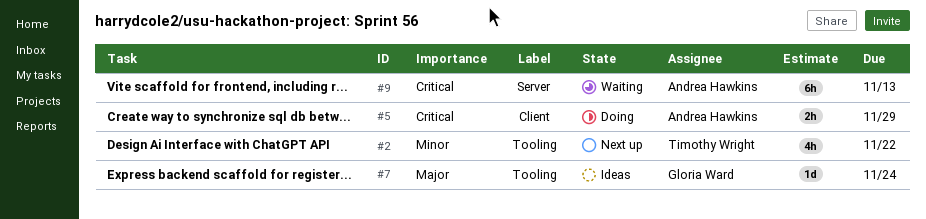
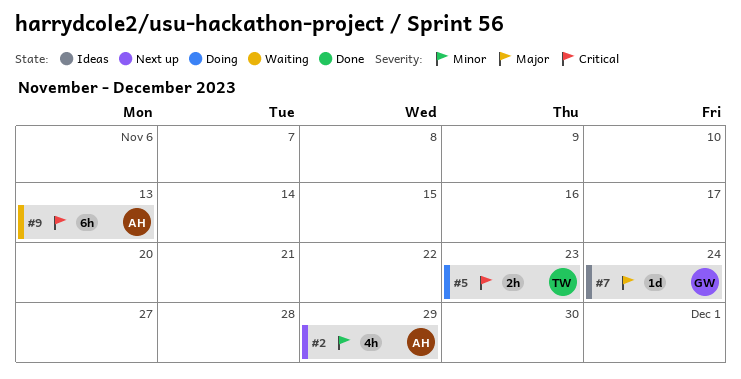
#2, owner: Timothy Wright -> Andrea Hawkins
#2, due: Nov 22 -> Nov 29
#5, owner: Andrea Hawkins -> Timothy Wright
#5, due: Nov 29 -> Nov 23

